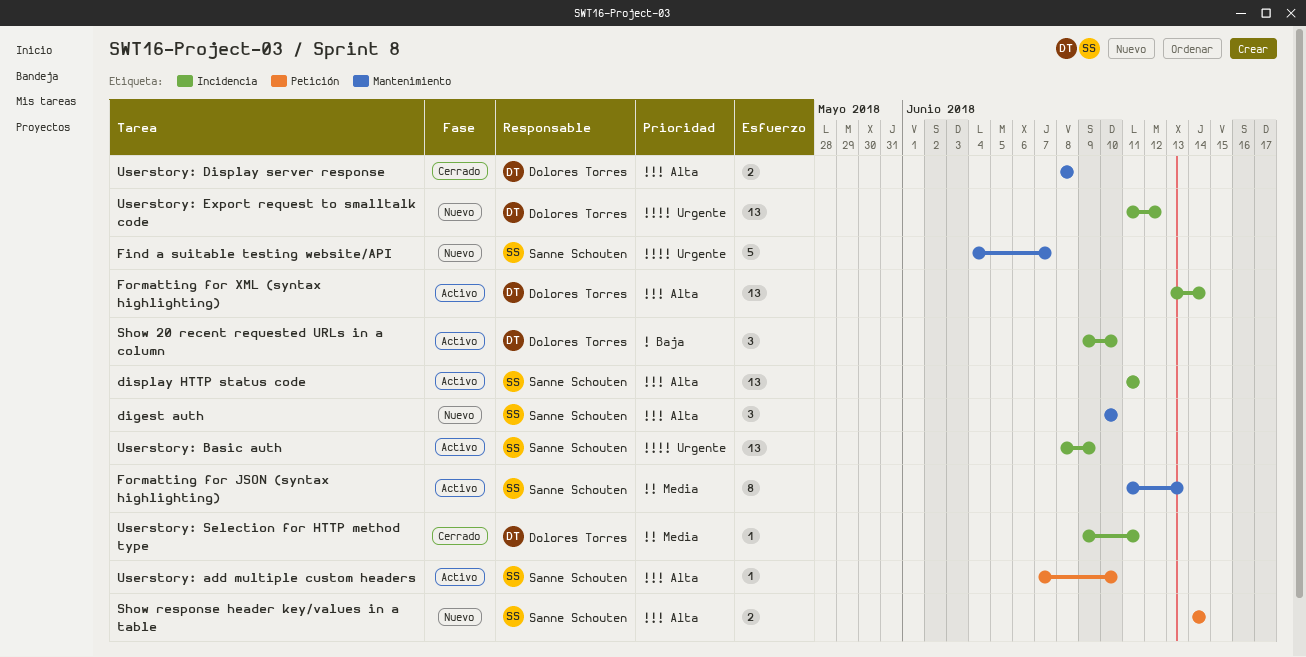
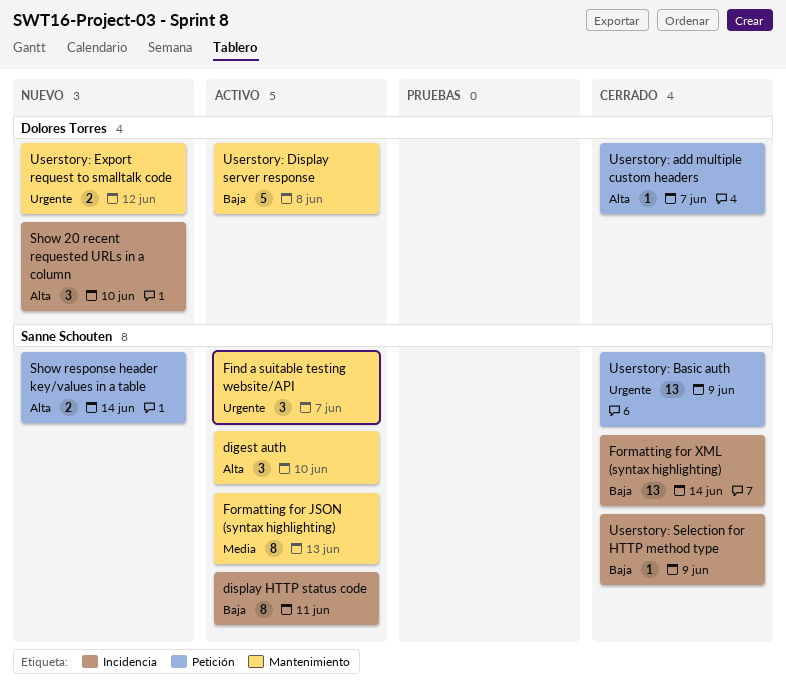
digest auth, status: Nuevo -> Activo
display HTTP status code, priority: Alta -> Baja
display HTTP status code, estimate: 13 -> 8
Find a suitable testing website/API, status: Nuevo -> Activo
Find a suitable testing website/API, estimate: 5 -> 3
Formatting for XML (syntax highlighting), status: Activo -> Cerrado
Formatting for XML (syntax highlighting), owner: Dolores Torres -> Sanne Schouten
Formatting for XML (syntax highlighting), priority: Alta -> Baja
Show 20 recent requested URLs in a column, status: Activo -> Nuevo
Show 20 recent requested URLs in a column, priority: Baja -> Alta
Userstory: add multiple custom headers, status: Activo -> Cerrado
Userstory: add multiple custom headers, owner: Sanne Schouten -> Dolores Torres
Userstory: add multiple custom headers, due: Jun 10 -> Jun 7
Userstory: Basic auth, status: Activo -> Cerrado
Userstory: Basic auth, label: Incidencia -> Petición
Userstory: Display server response, status: Cerrado -> Activo
Userstory: Display server response, priority: Alta -> Baja
Userstory: Display server response, estimate: 2 -> 5
Userstory: Export request to smalltalk code, label: Incidencia -> Mantenimiento
Userstory: Export request to smalltalk code, estimate: 13 -> 2
Userstory: Selection for HTTP method type, owner: Dolores Torres -> Sanne Schouten
Userstory: Selection for HTTP method type, priority: Media -> Baja
Userstory: Selection for HTTP method type, due: Jun 11 -> Jun 9

